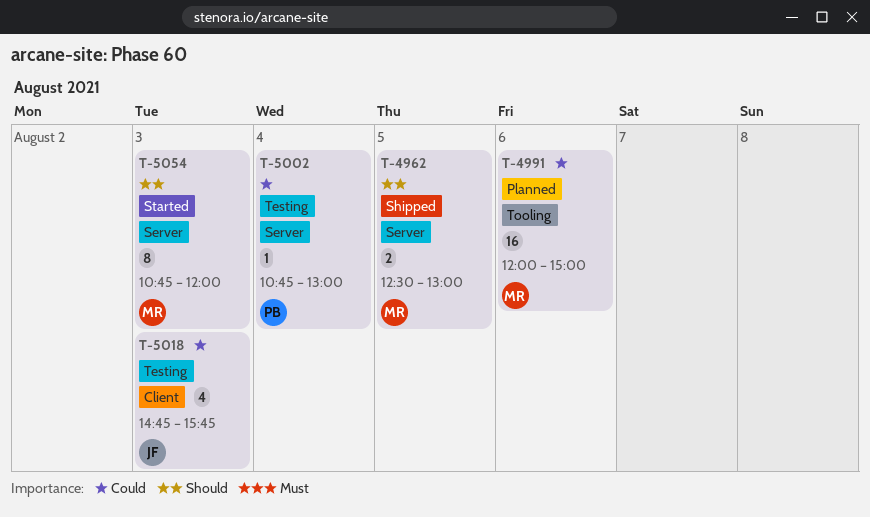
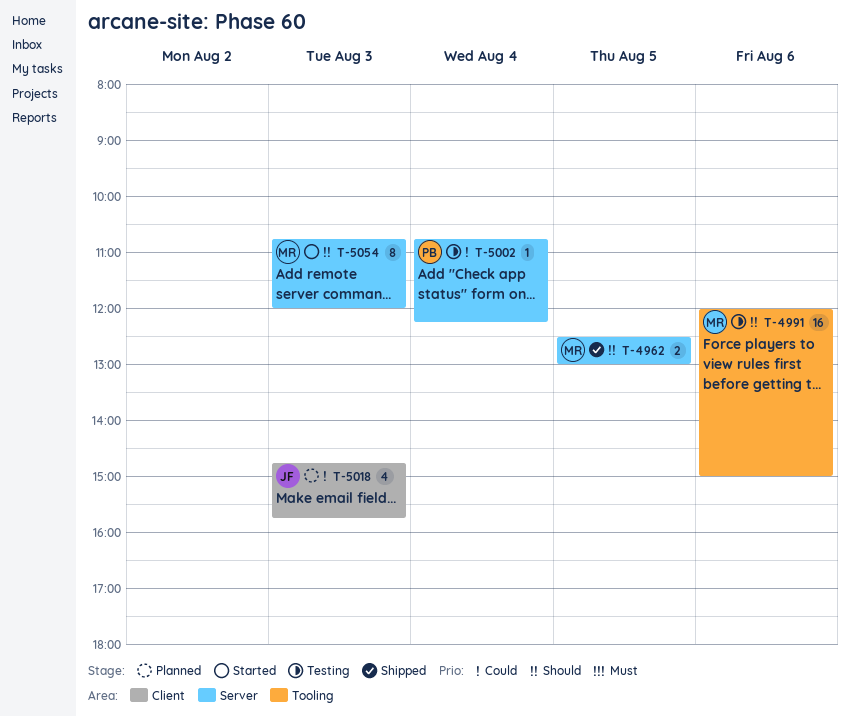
T-4991, status: Planned -> Testing
T-4991, priority: Could -> Should
T-5002, ends: 13:00 -> 12:15
T-5018, status: Testing -> Planned

